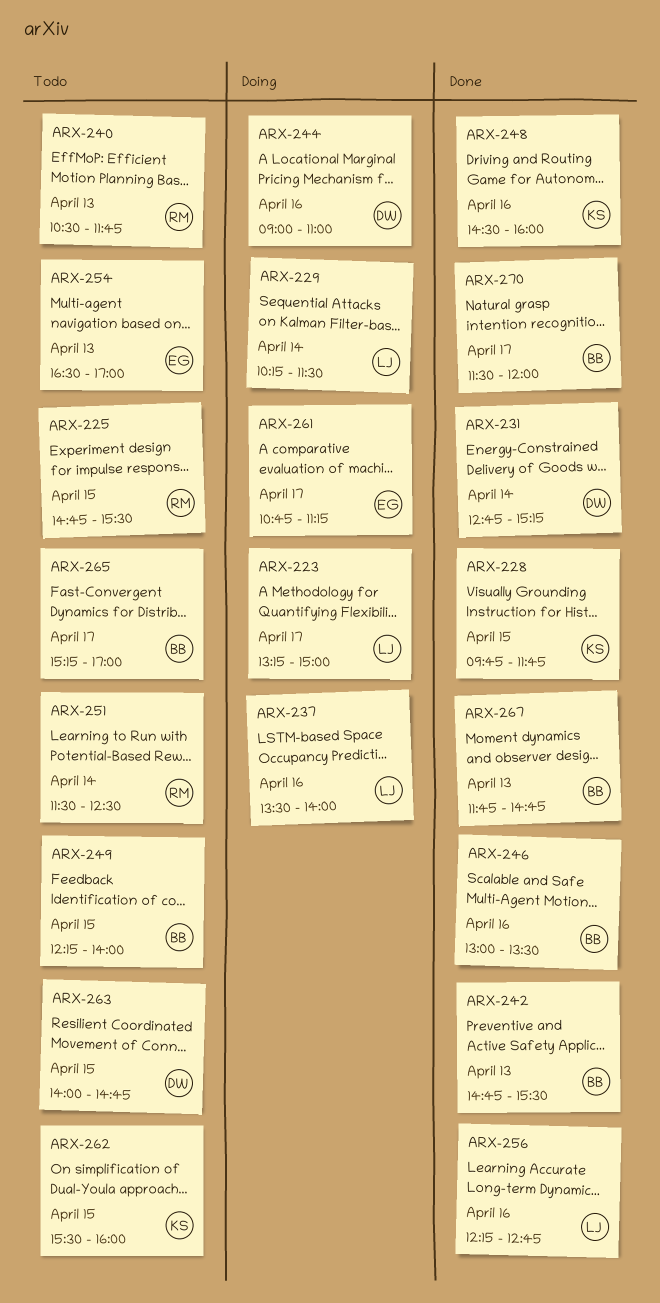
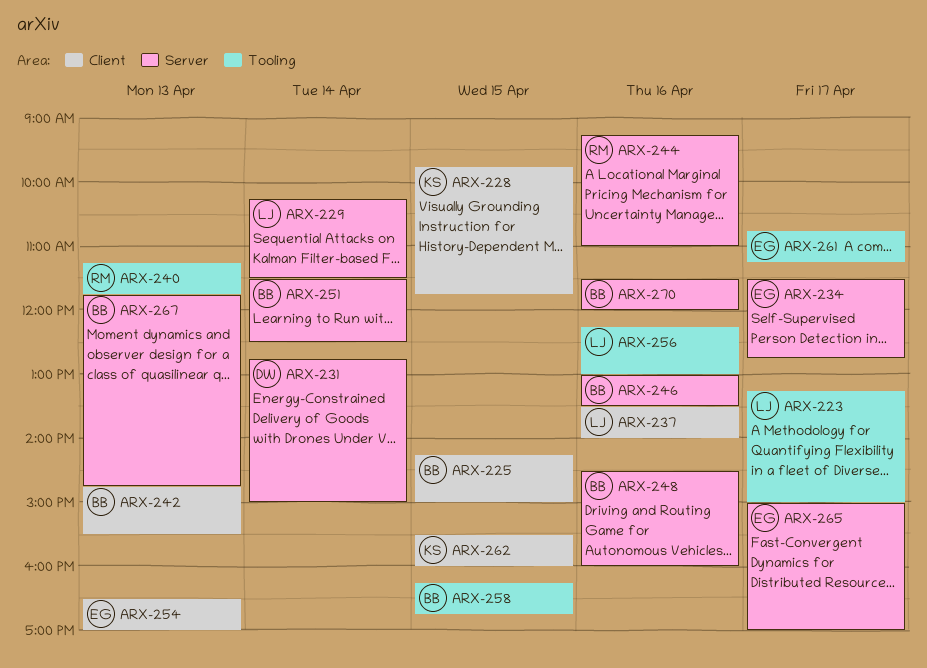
ARX-225, owner: RM -> BB
ARX-225, begins: 14:45 -> 14:15
ARX-225, ends: 15:30 -> 15:00
ARX-231, ends: 15:15 -> 15:00
ARX-234: none -> present
ARX-240, begins: 10:30 -> 11:15
ARX-244, owner: DW -> RM
ARX-244, begins: 09:00 -> 09:15
ARX-248, owner: KS -> BB
ARX-249: present -> none
ARX-251, owner: RM -> BB
ARX-256, ends: 12:45 -> 13:00
ARX-258: none -> present
ARX-263: present -> none
ARX-265, owner: BB -> EG
ARX-265, begins: 15:15 -> 15:00
ARX-270, day: Apr 17 -> Apr 16

